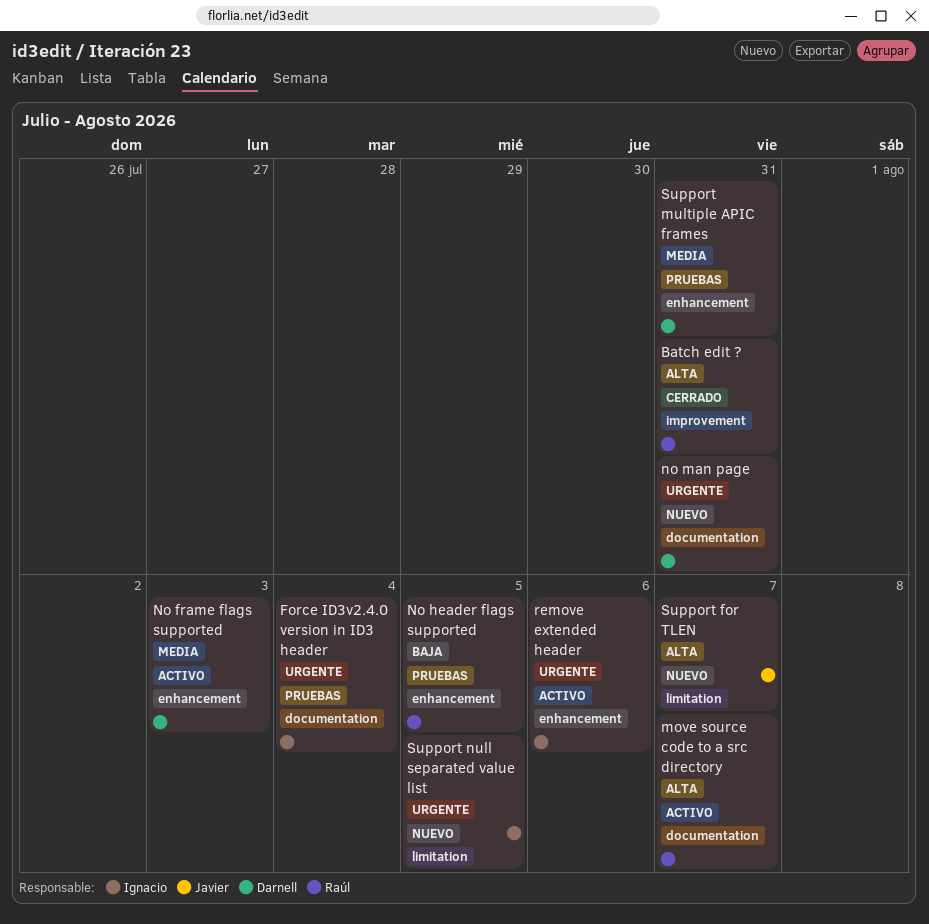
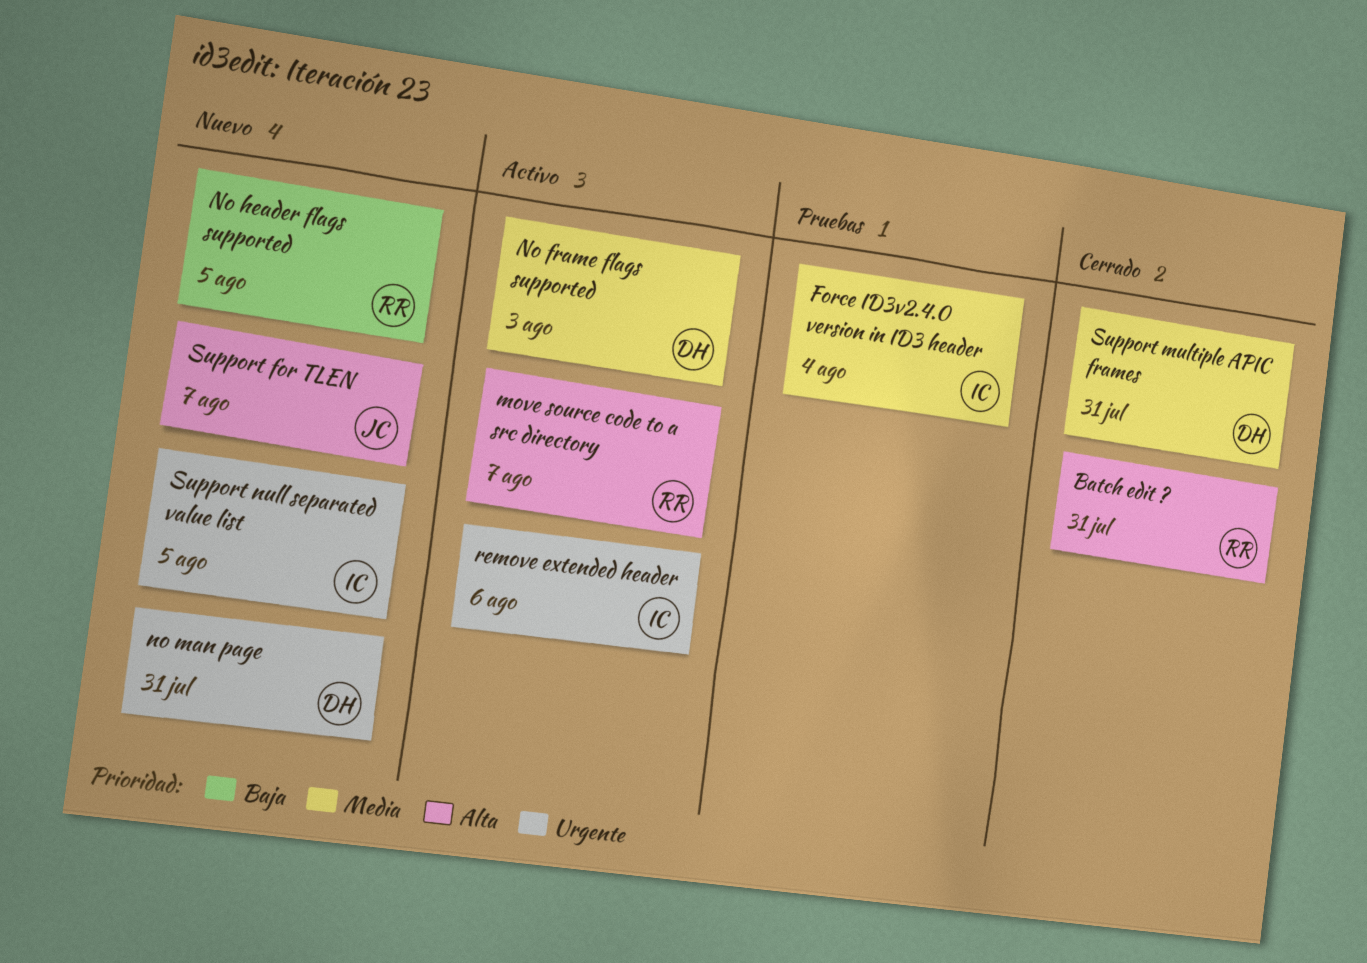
Force ID3v2.4.0 version in ID3 header, priority: Urgente -> Media
No header flags supported, status: Pruebas -> Nuevo
Support multiple APIC frames, status: Pruebas -> Cerrado

